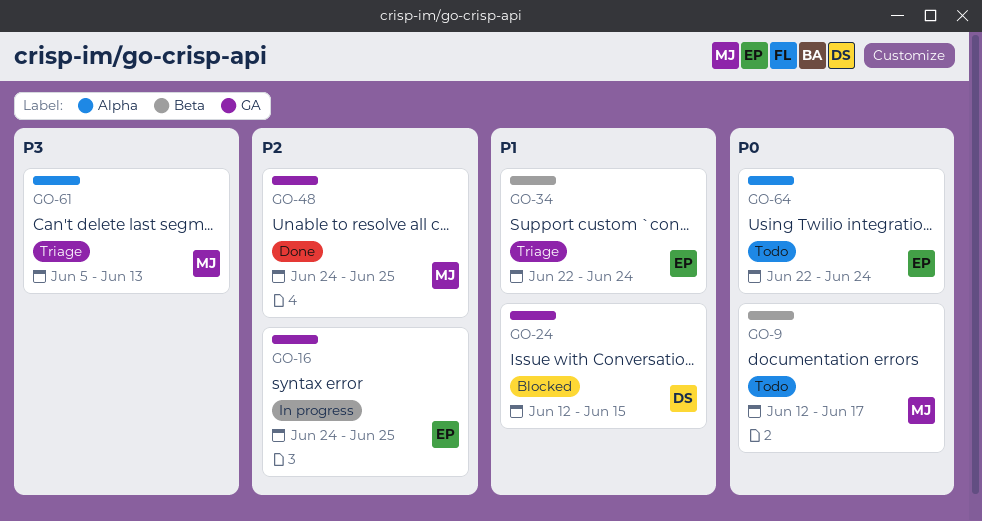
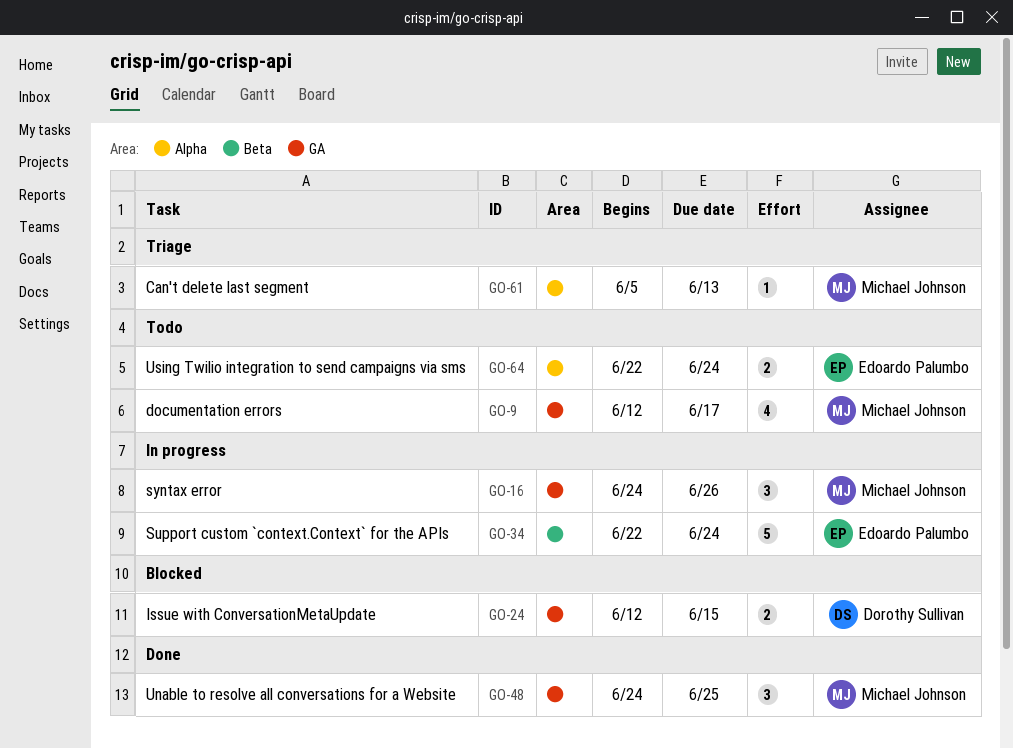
GO-9, label: Beta -> GA
GO-16, owner: Edoardo Palumbo -> Michael Johnson
GO-16, due: Jun 25 -> Jun 26
GO-34, status: Triage -> In progress

